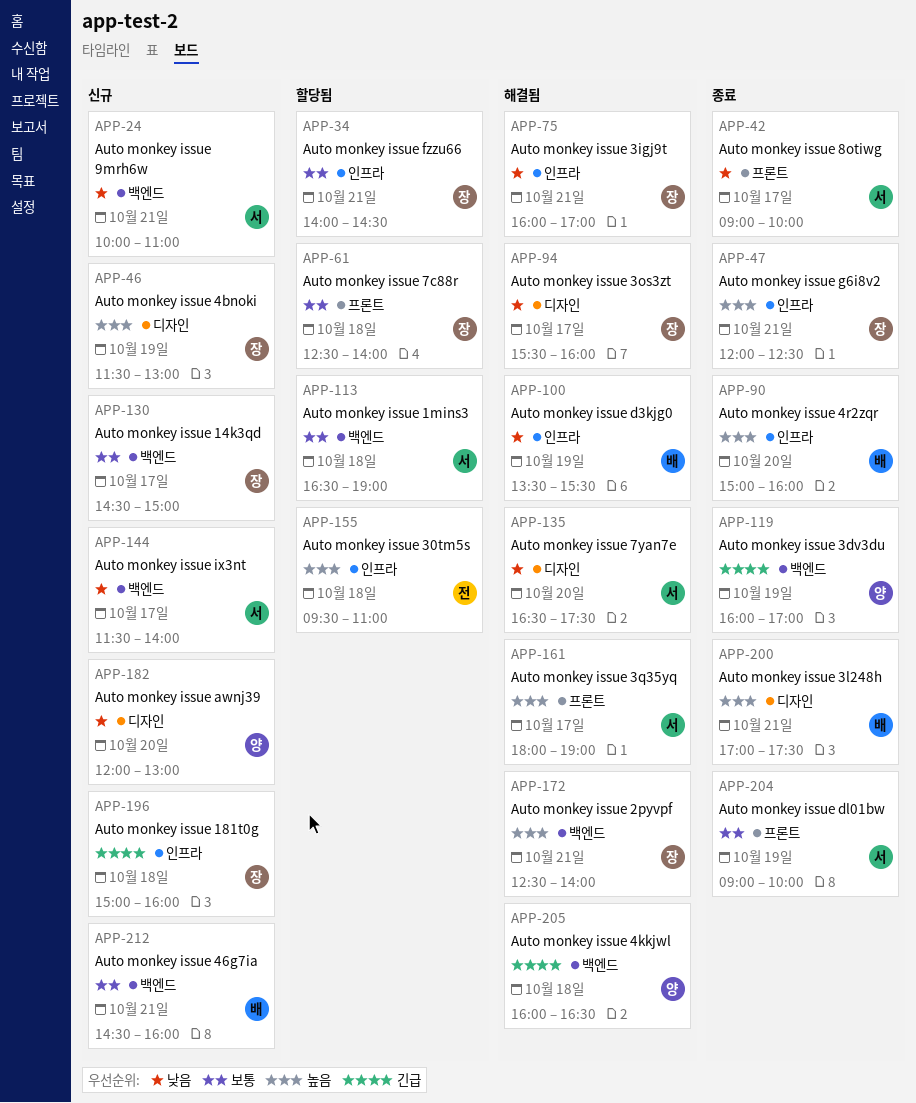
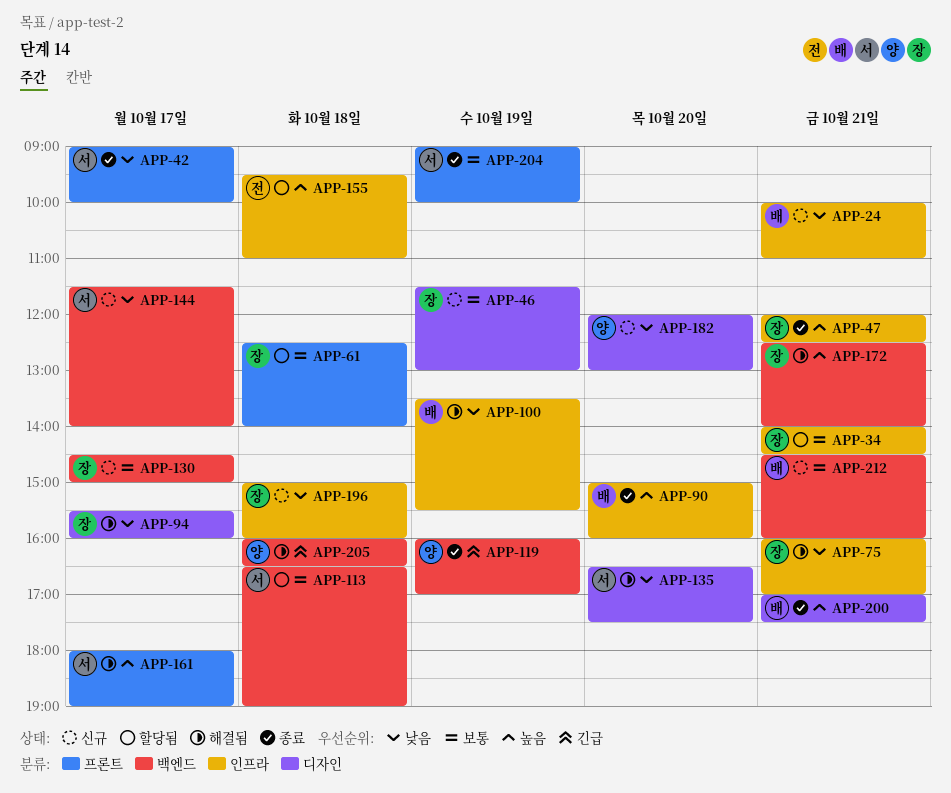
APP-24, owner: 서 -> 배
APP-24, label: 백엔드 -> 인프라
APP-46, priority: 높음 -> 보통
APP-196, priority: 긴급 -> 낮음

